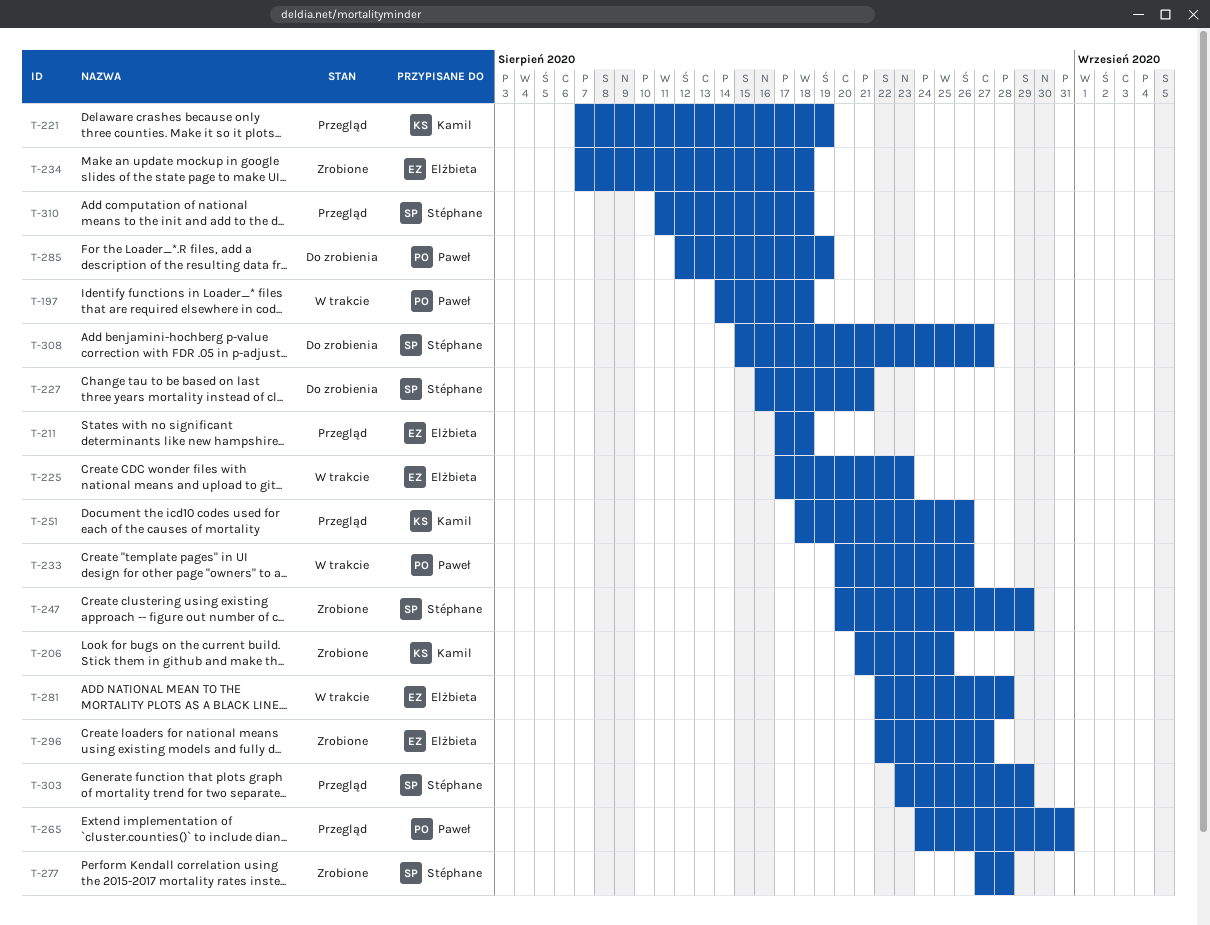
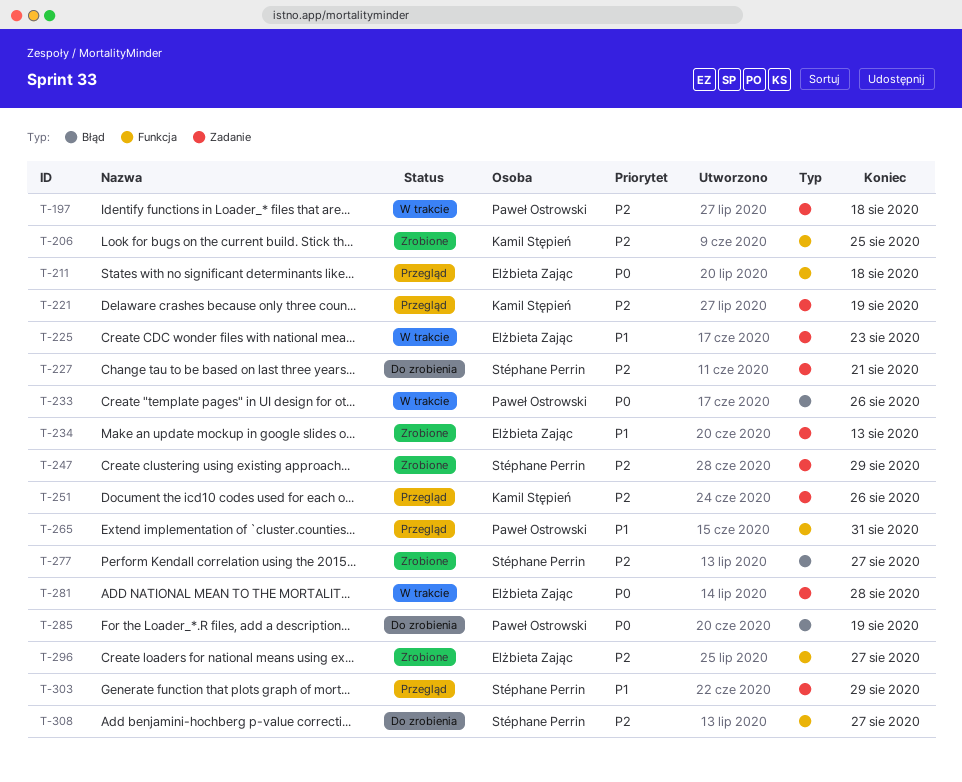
T-234, due: Aug 18 -> Aug 13
T-277, due: Aug 28 -> Aug 27
T-310: present -> none

